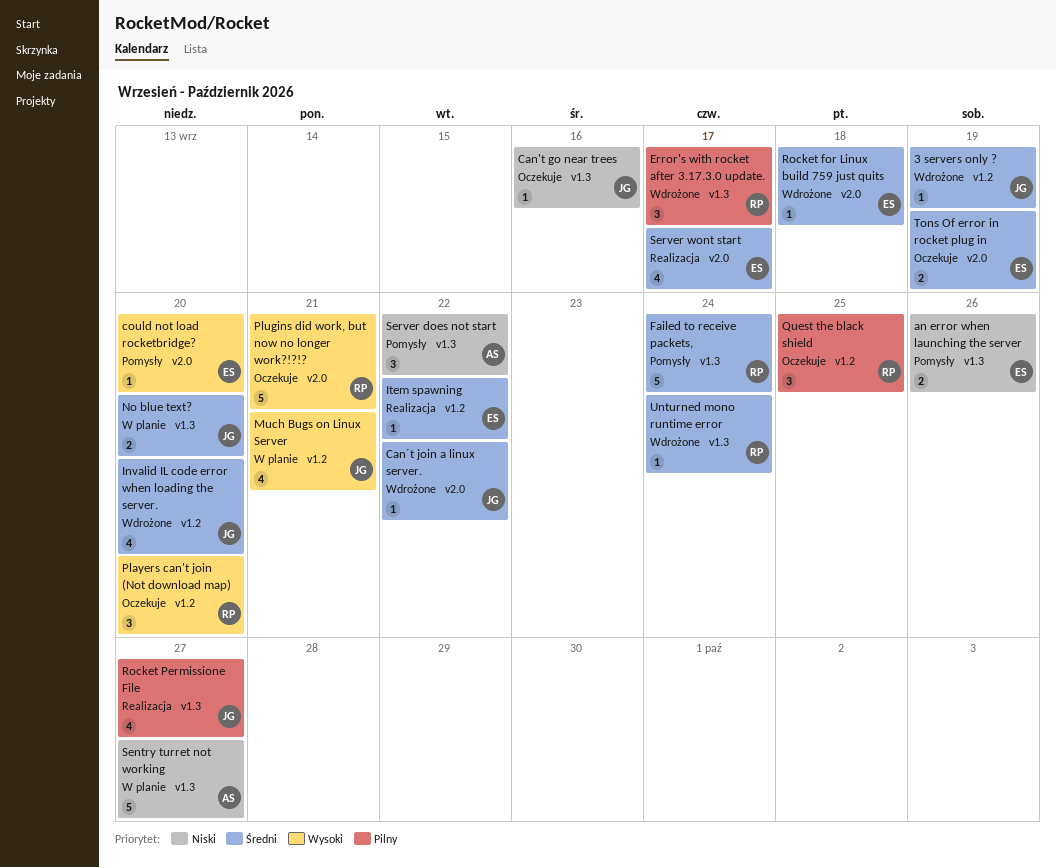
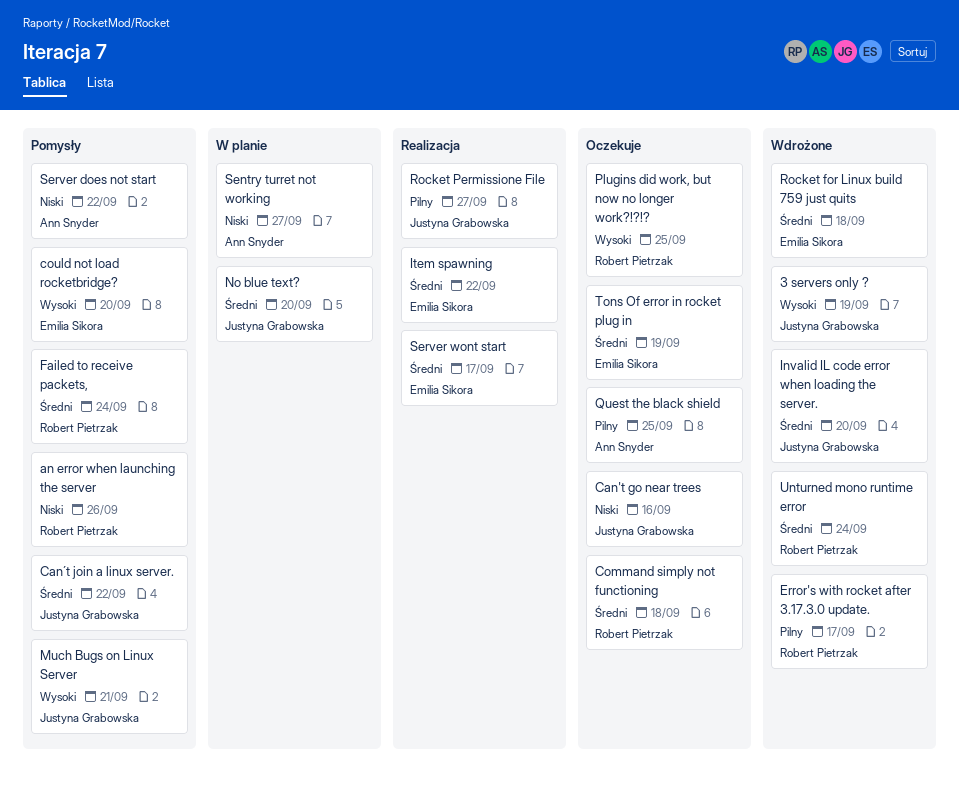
3 servers only ?, priority: Średni -> Wysoki
an error when launching the server, owner: Emilia Sikora -> Robert Pietrzak
Can´t join a linux server., status: Wdrożone -> Pomysły
Command simply not functioning: none -> present
Much Bugs on Linux Server, status: W planie -> Pomysły
Players can't join (Not download map): present -> none
Plugins did work, but now no longer work?!?!?, due: Sep 21 -> Sep 25
Quest the black shield, owner: Robert Pietrzak -> Ann Snyder

